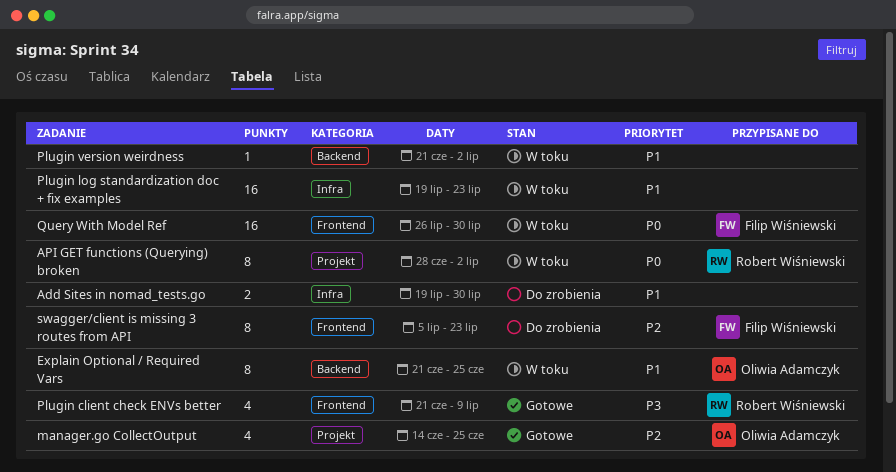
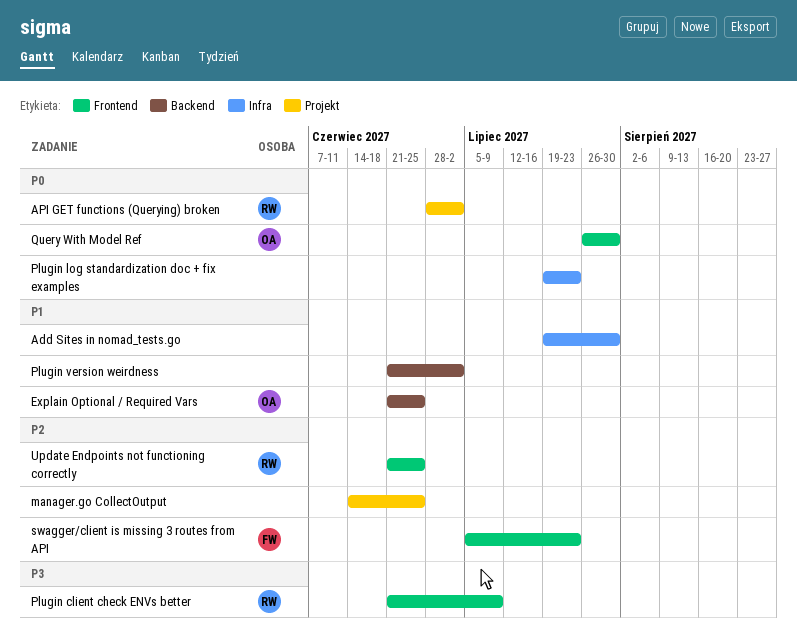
manager.go CollectOutput, owner: Oliwia Adamczyk -> none
Plugin log standardization doc + fix examples, priority: P1 -> P0
Query With Model Ref, owner: Filip Wiśniewski -> Oliwia Adamczyk
Update Endpoints not functioning correctly: none -> present

